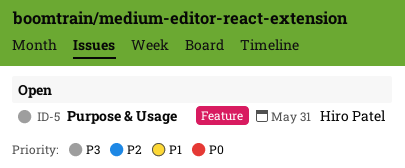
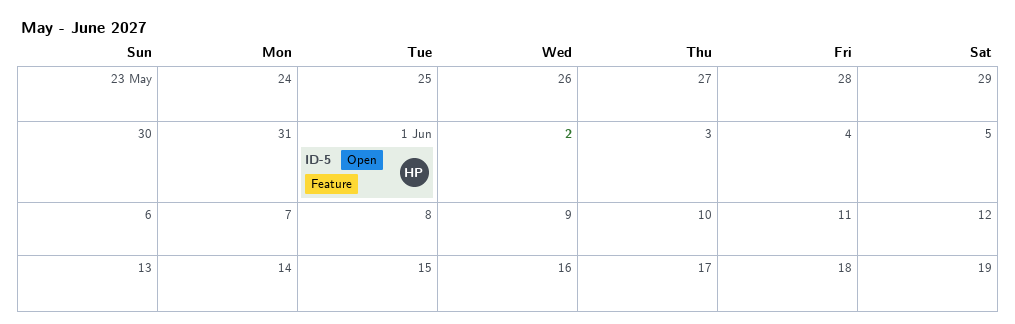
ID-5, due: May 31 -> Jun 1

